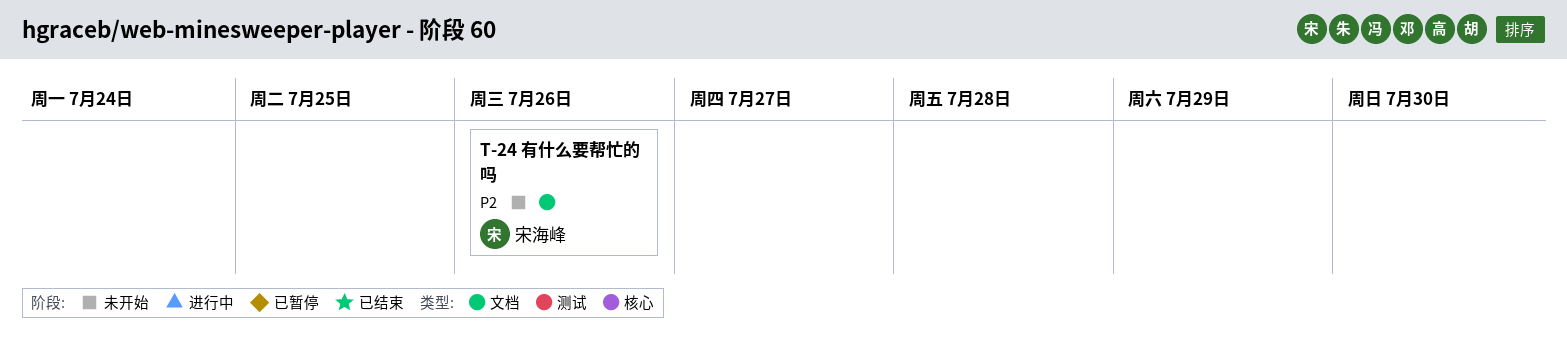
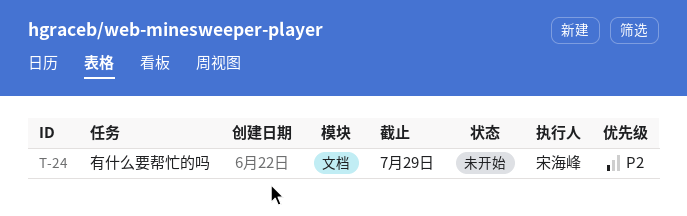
T-24, due: Jul 26 -> Jul 29

